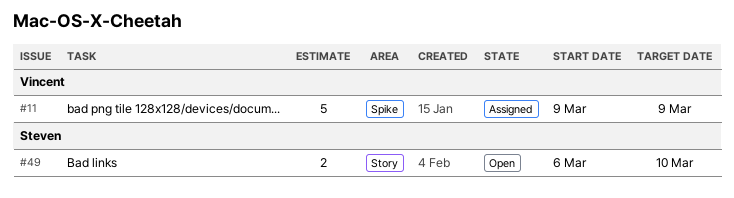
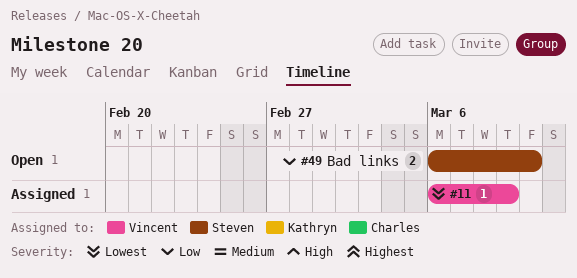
#11, estimate: 5 -> 1
#11, start: Mar 9 -> Mar 6

